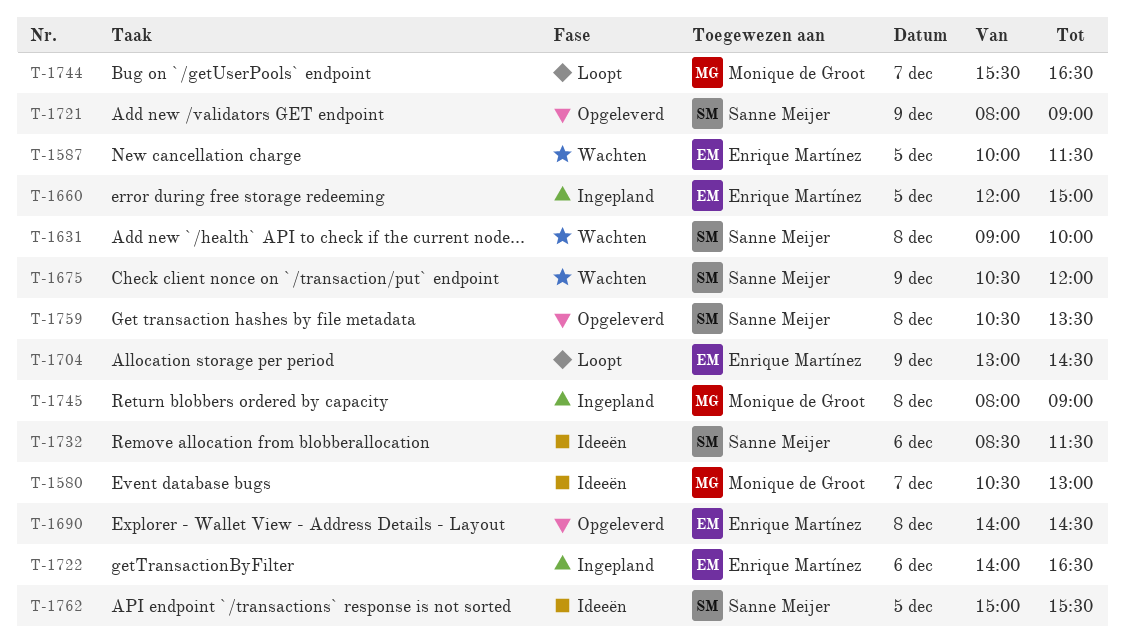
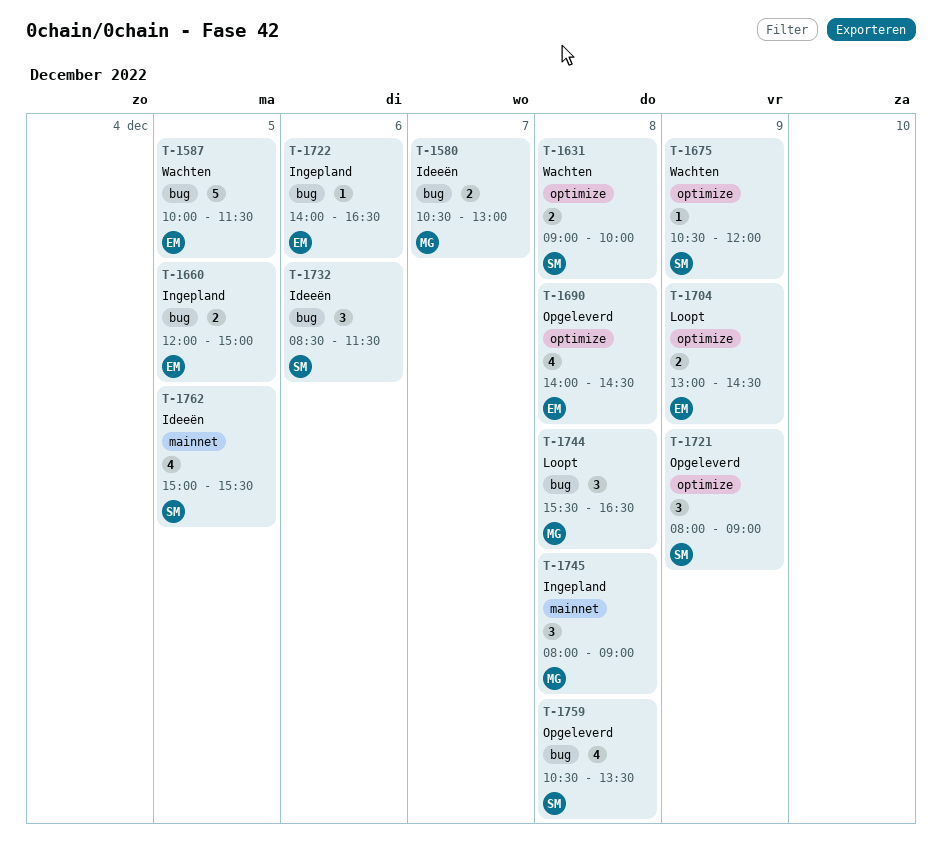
T-1744, day: Dec 7 -> Dec 8

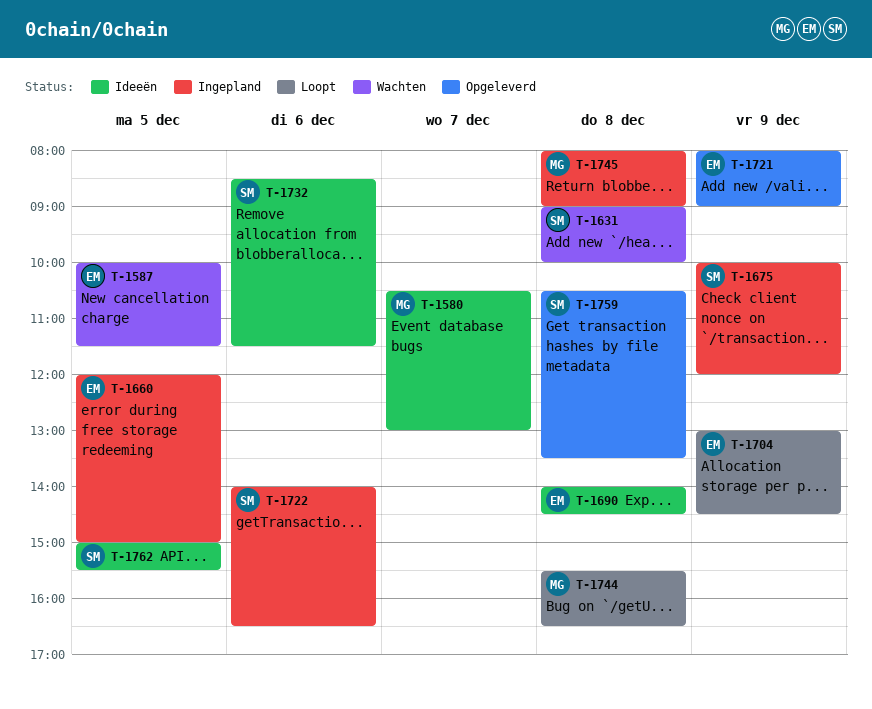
T-1675, status: Wachten -> Ingepland
T-1675, begins: 10:30 -> 10:00
T-1690, status: Opgeleverd -> Ideeën
T-1721, owner: SM -> EM
T-1722, owner: EM -> SM

